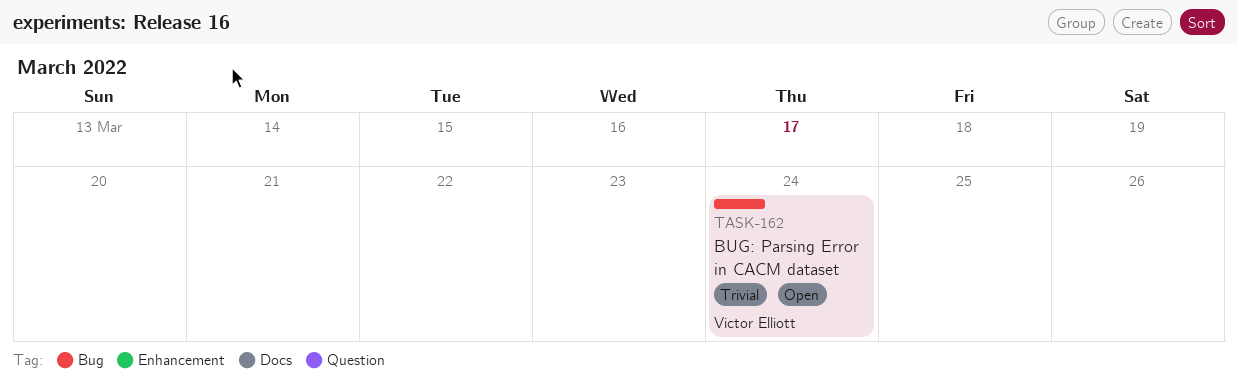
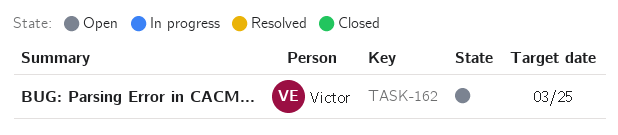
TASK-162, due: Mar 24 -> Mar 25

